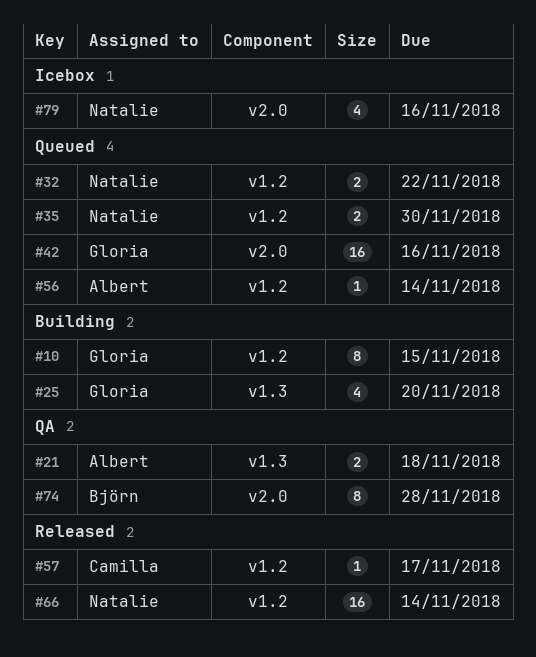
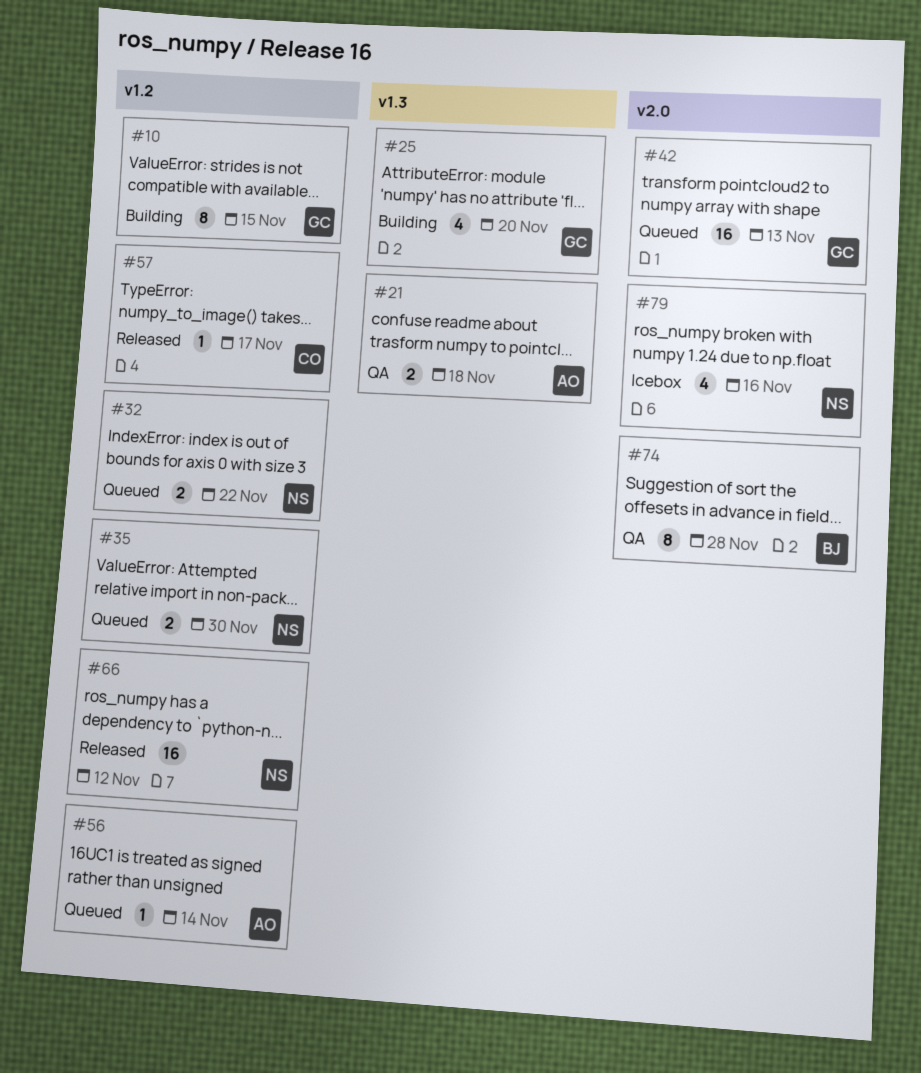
#42, due: Nov 16 -> Nov 13
#66, due: Nov 14 -> Nov 12

